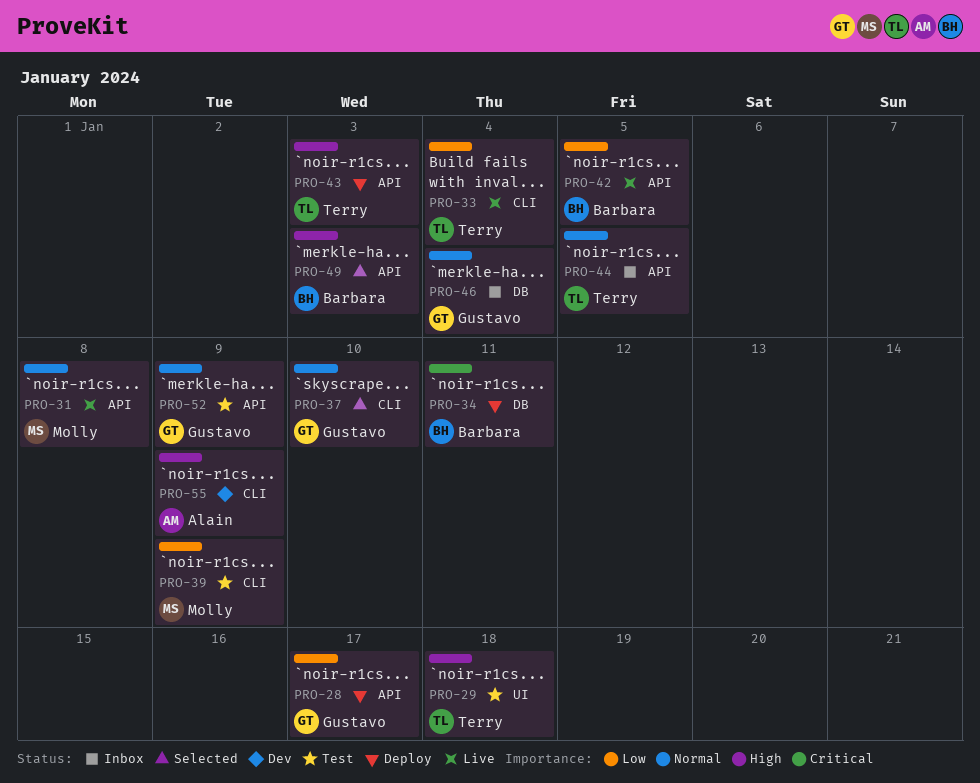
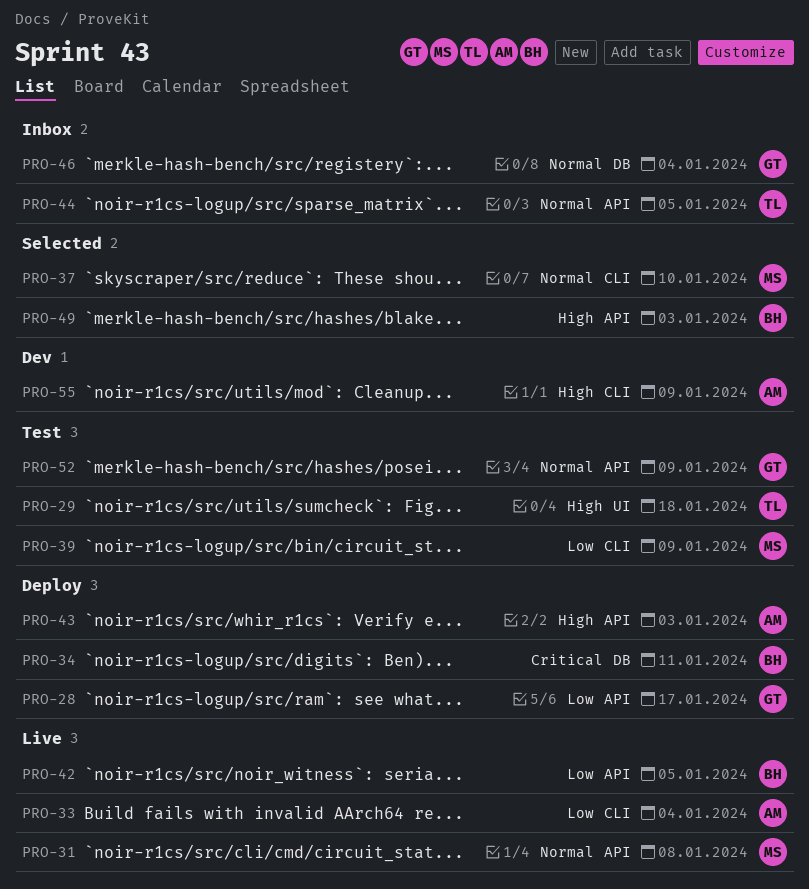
PRO-33, owner: Terry -> Alain
PRO-37, owner: Gustavo -> Molly
PRO-43, owner: Terry -> Alain

